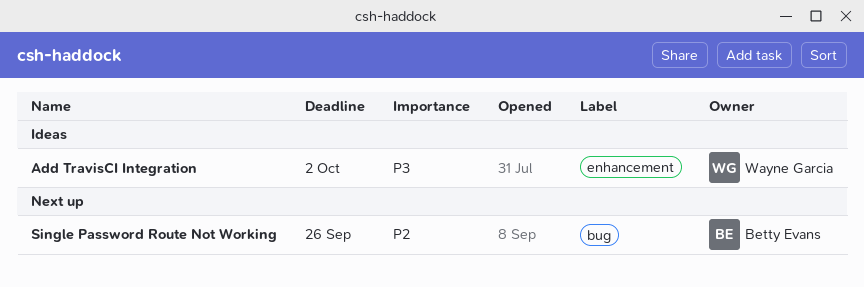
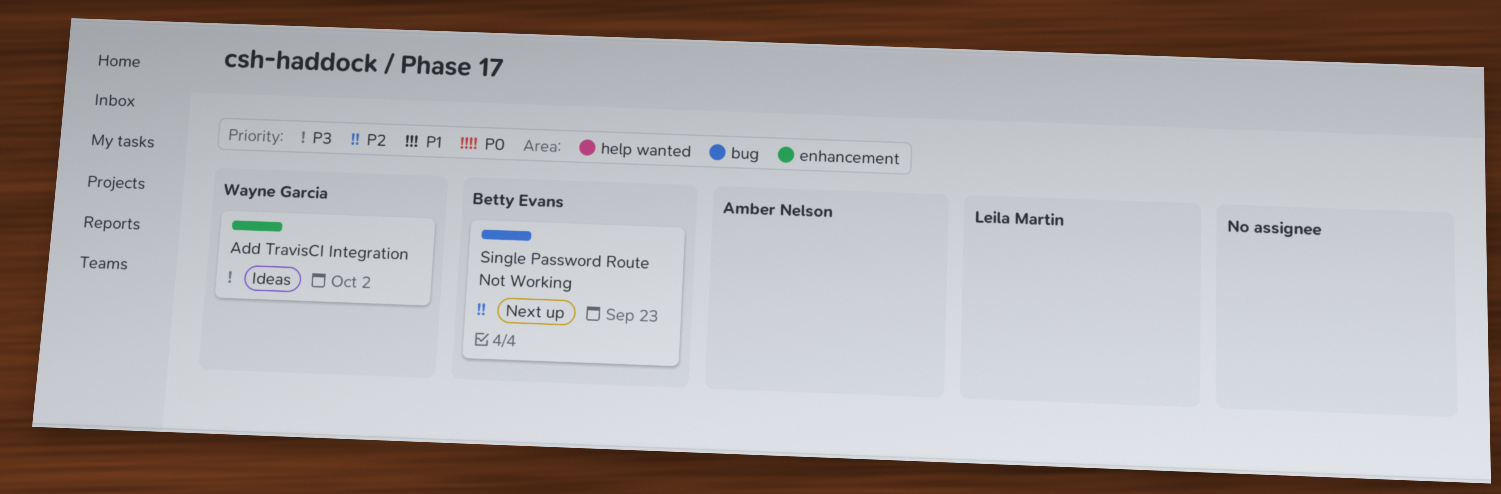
Single Password Route Not Working, due: Sep 26 -> Sep 23

